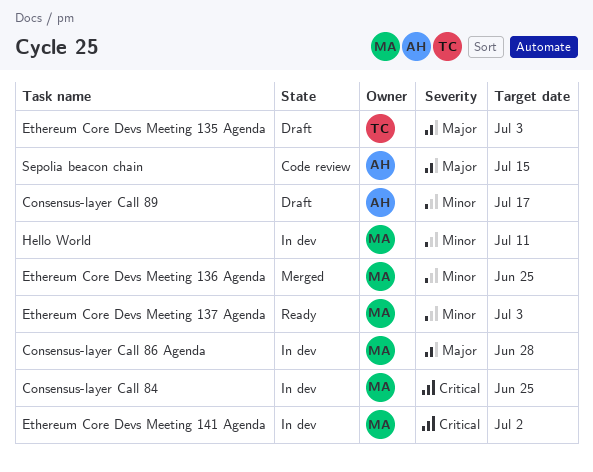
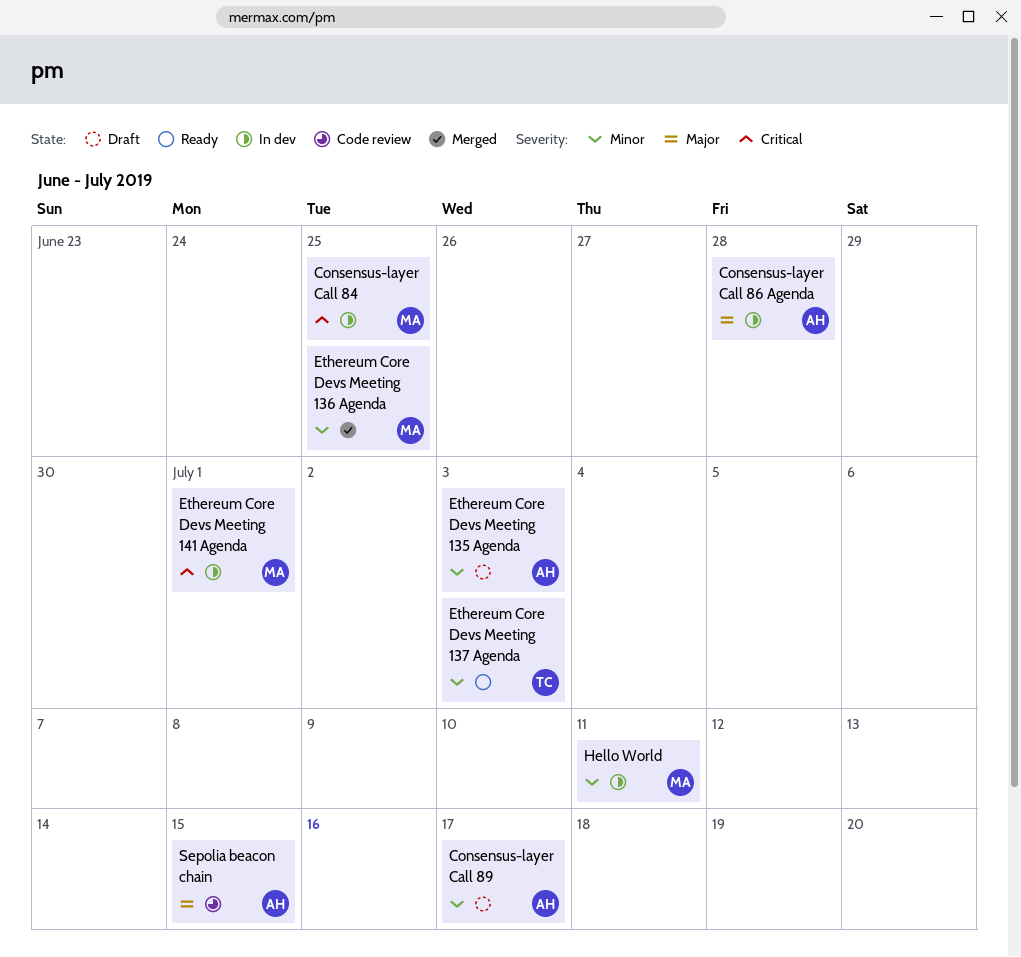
Consensus-layer Call 86 Agenda, owner: MA -> AH
Ethereum Core Devs Meeting 135 Agenda, owner: TC -> AH
Ethereum Core Devs Meeting 135 Agenda, priority: Major -> Minor
Ethereum Core Devs Meeting 137 Agenda, owner: MA -> TC
Ethereum Core Devs Meeting 141 Agenda, due: Jul 2 -> Jul 1

